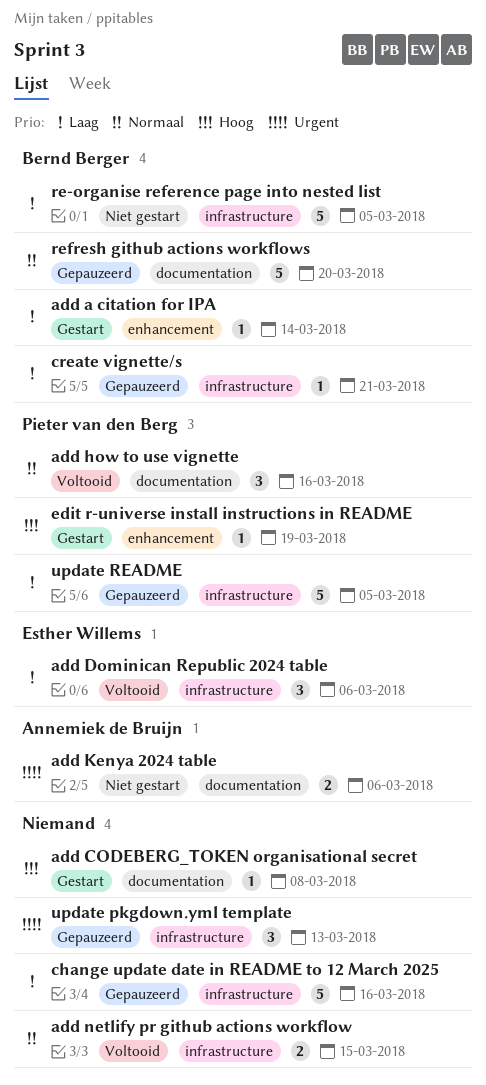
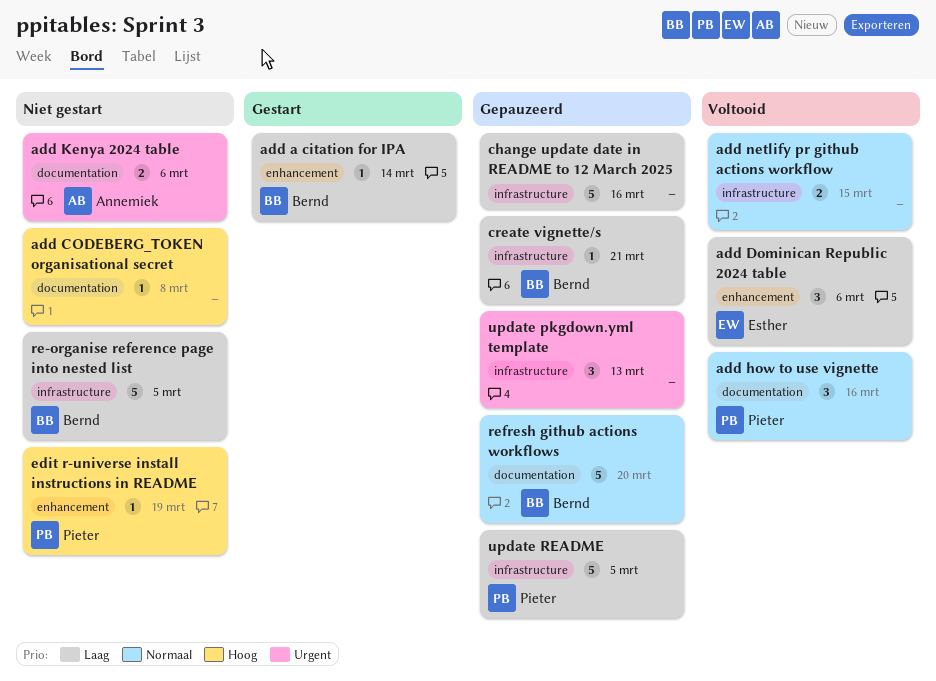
add CODEBERG_TOKEN organisational secret, status: Gestart -> Niet gestart
add Dominican Republic 2024 table, label: infrastructure -> enhancement
edit r-universe install instructions in README, status: Gestart -> Niet gestart

